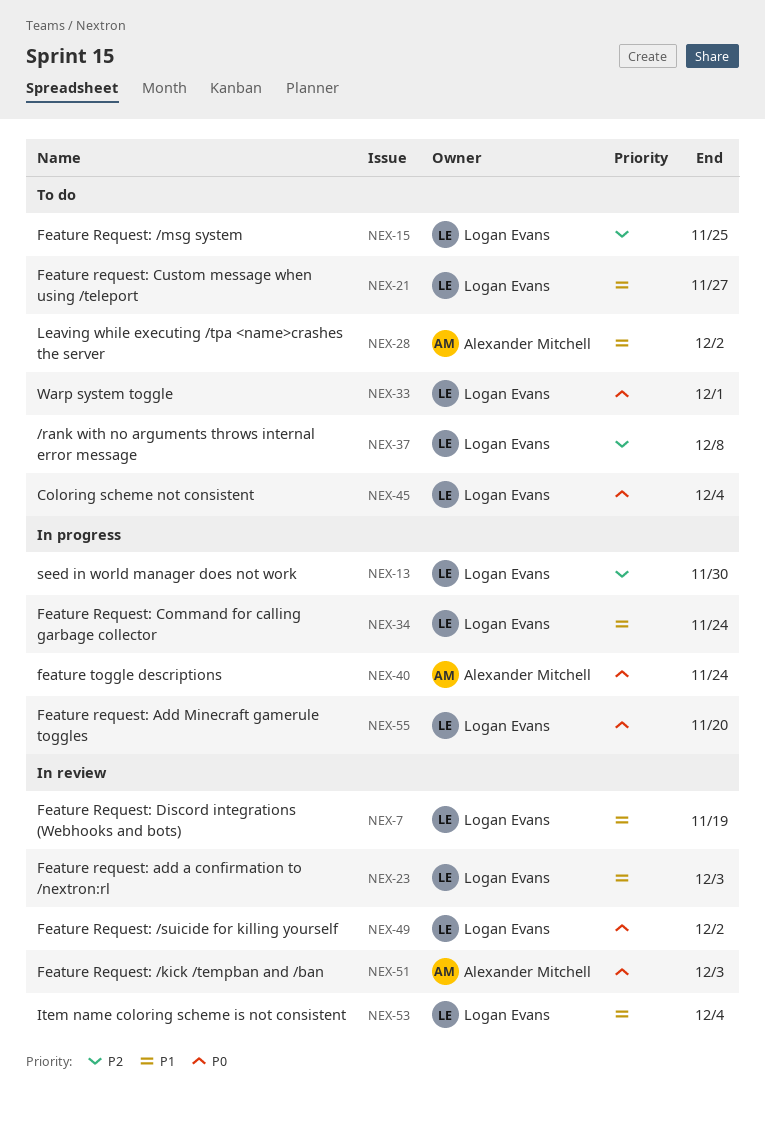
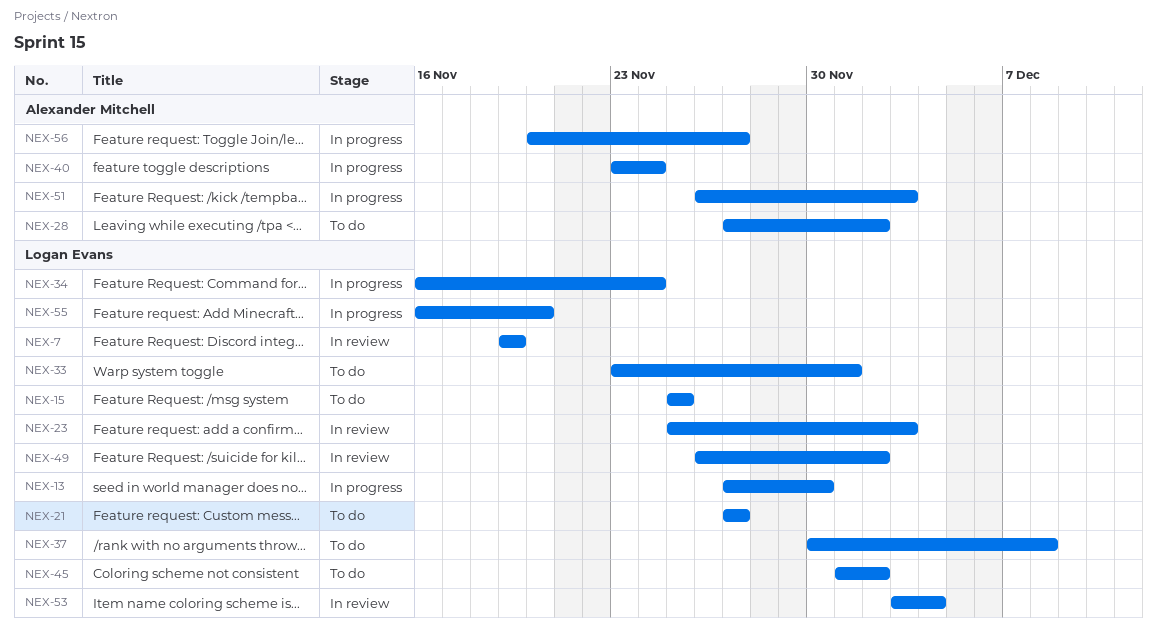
NEX-45, due: Dec 4 -> Dec 2
NEX-51, status: In review -> In progress
NEX-56: none -> present

